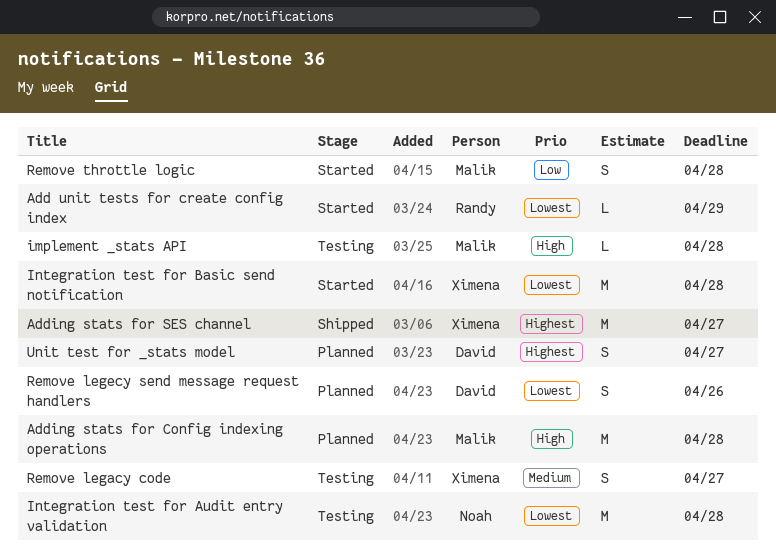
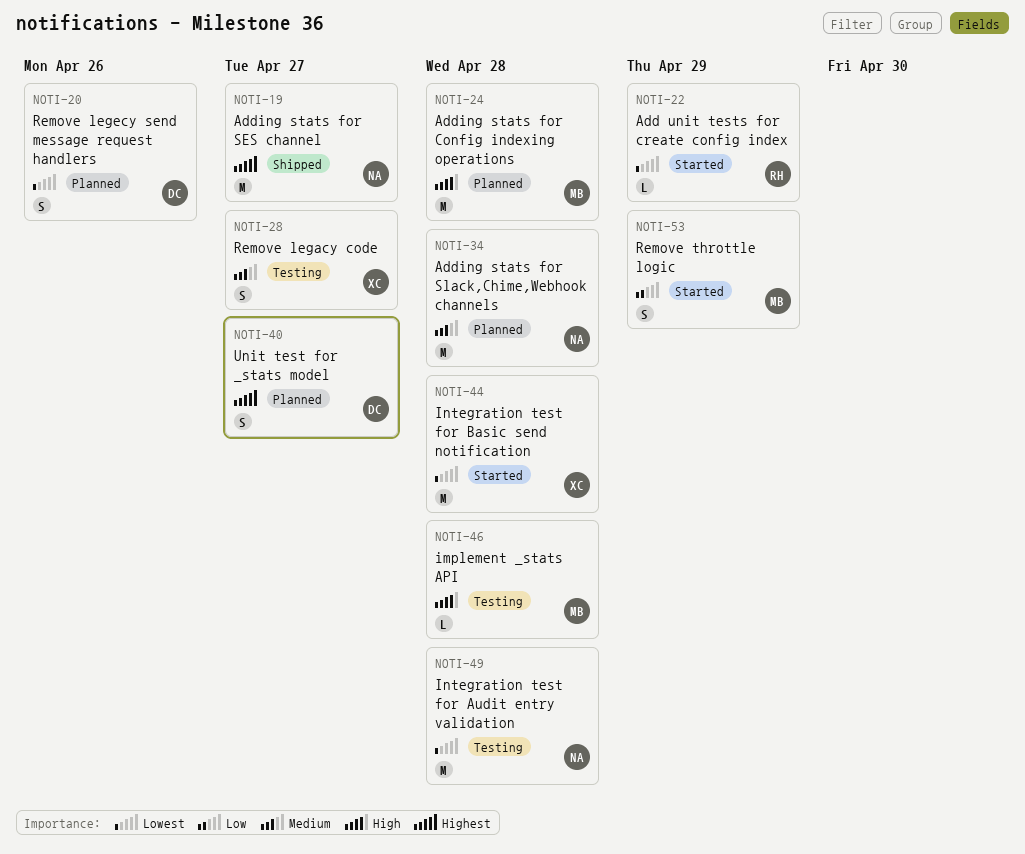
Adding stats for SES channel, owner: Ximena -> Noah
Adding stats for Slack,Chime,Webhook channels: none -> present
Remove throttle logic, due: Apr 28 -> Apr 29

